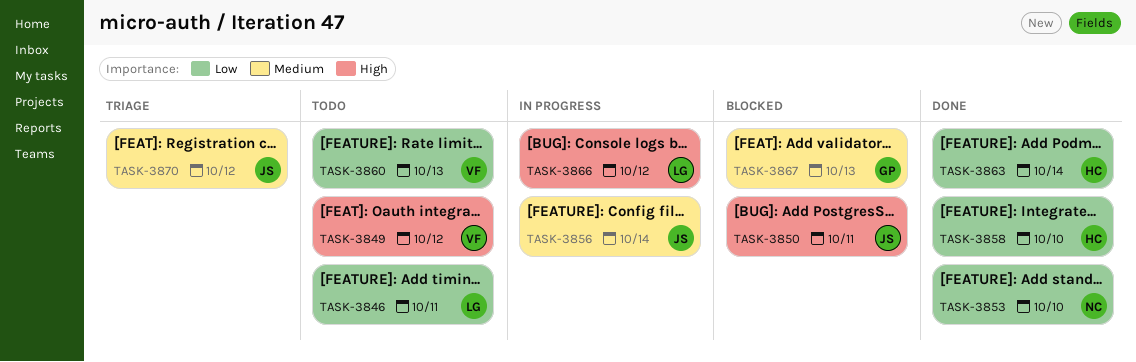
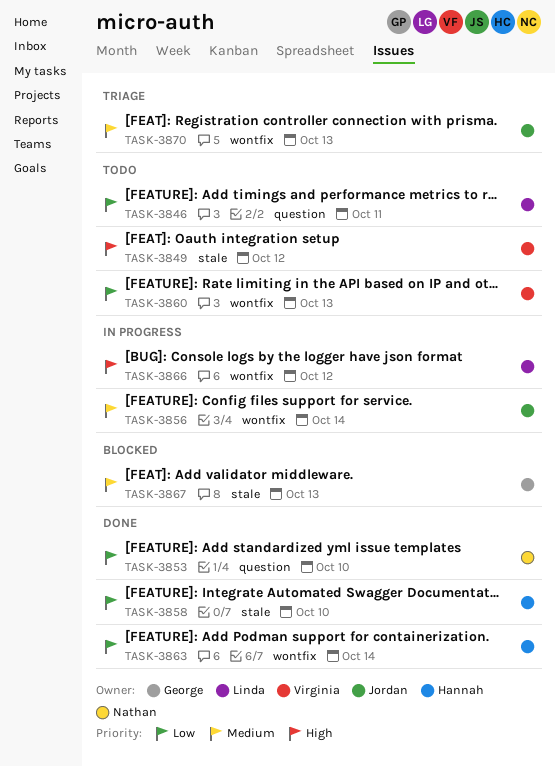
TASK-3850: present -> none
TASK-3870, day: Oct 12 -> Oct 13

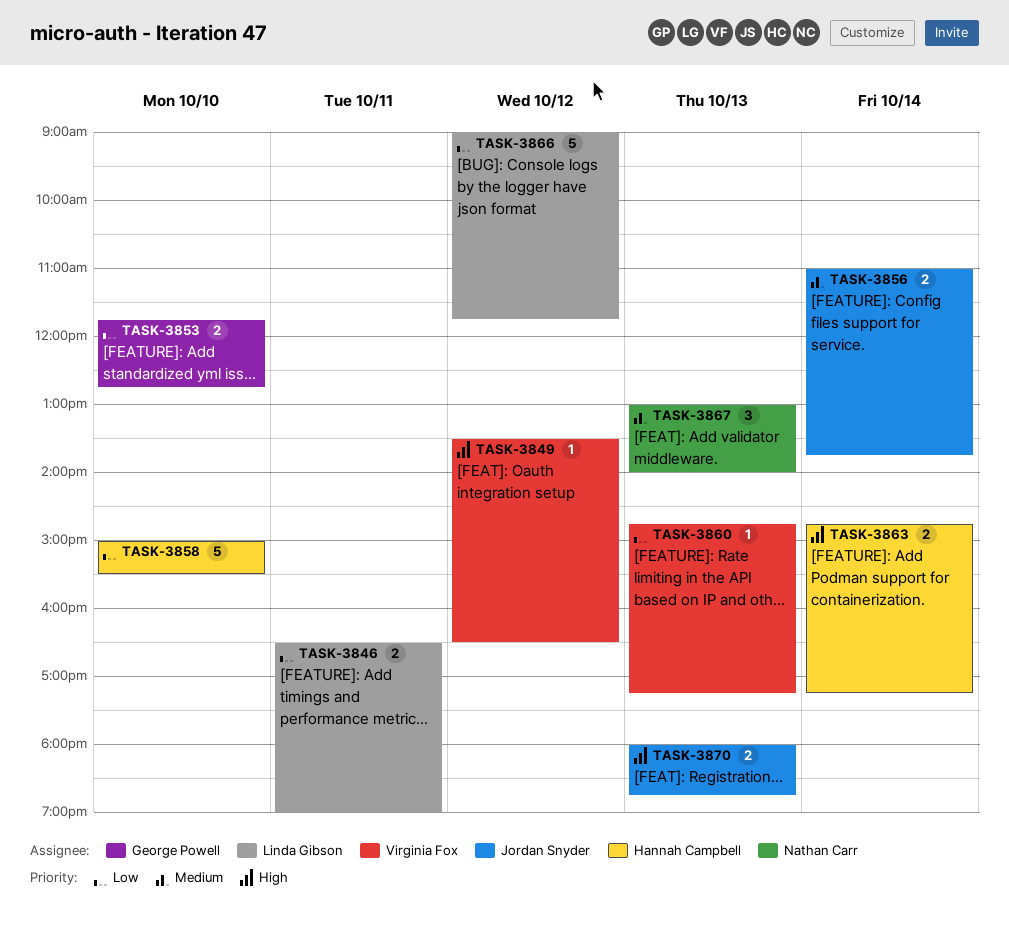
TASK-3853, owner: Nathan Carr -> George Powell
TASK-3863, priority: Low -> High
TASK-3866, priority: High -> Low
TASK-3867, owner: George Powell -> Nathan Carr
TASK-3870, priority: Medium -> High

